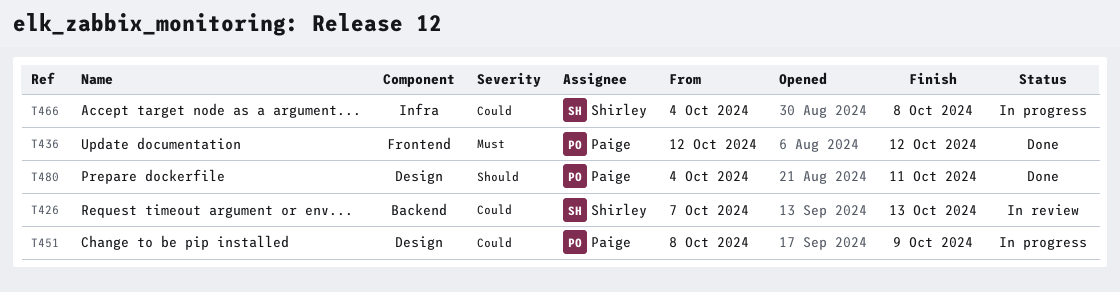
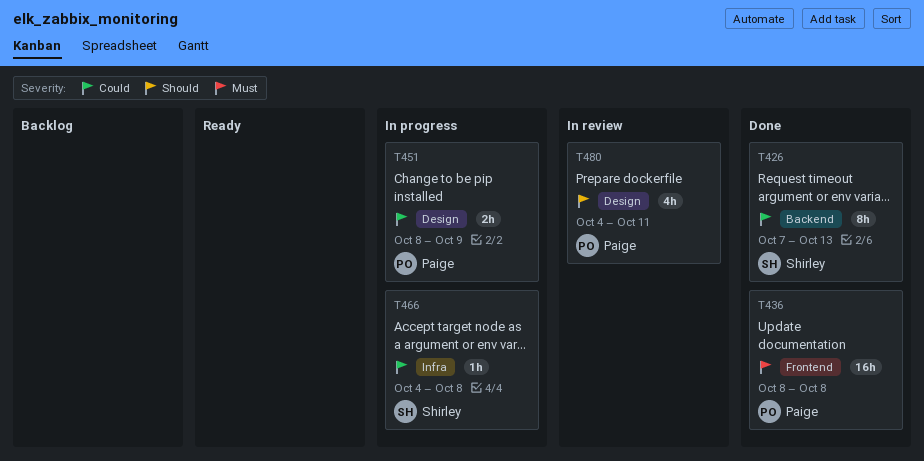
T426, status: In review -> Done
T436, start: Oct 12 -> Oct 8
T436, due: Oct 12 -> Oct 8
T480, status: Done -> In review

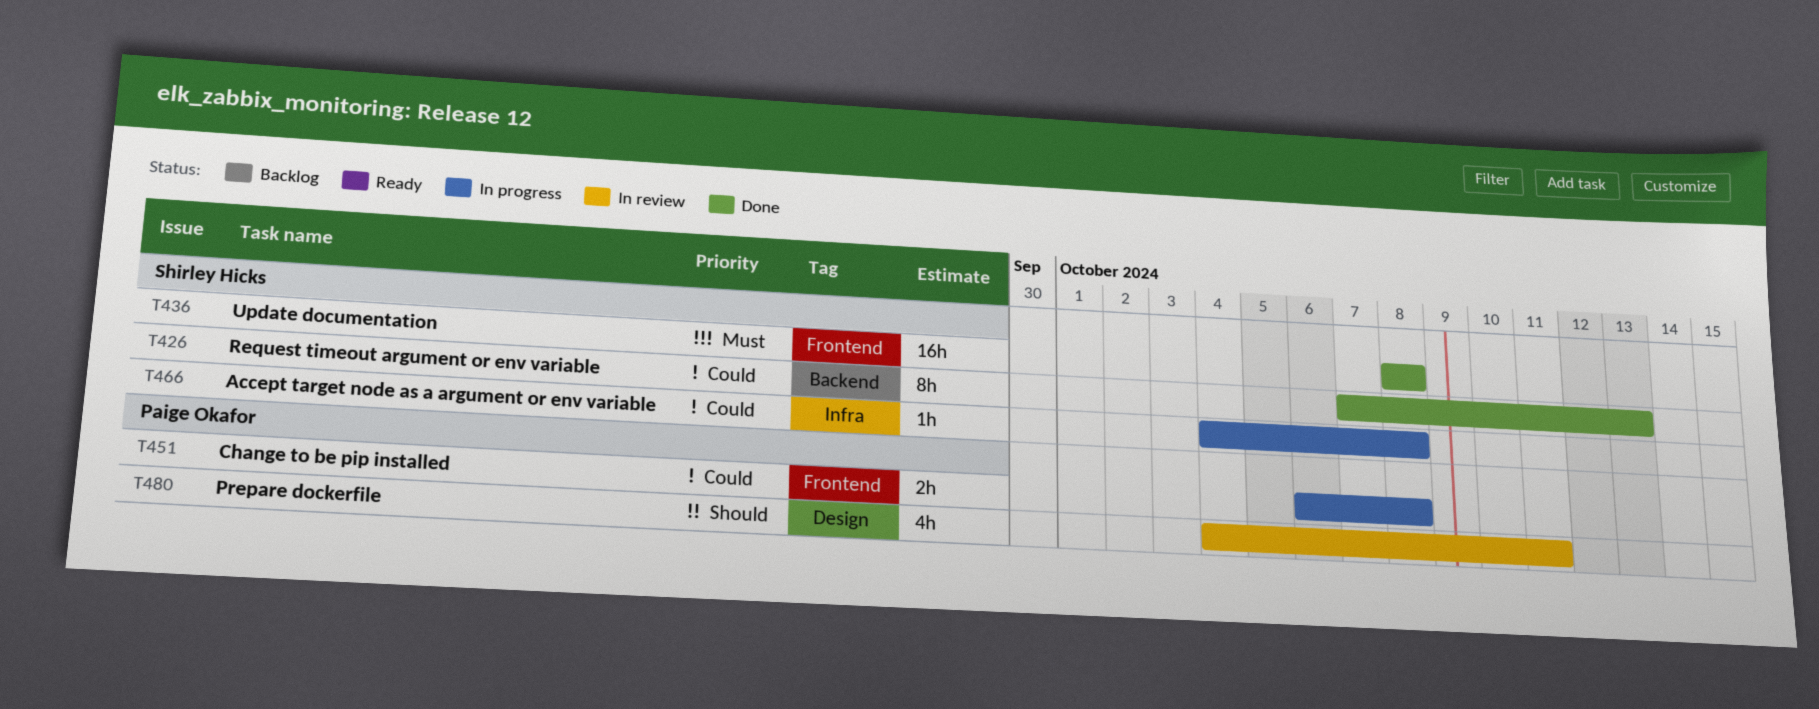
T436, owner: Paige Okafor -> Shirley Hicks
T451, label: Design -> Frontend
T451, start: Oct 8 -> Oct 6
T451, due: Oct 9 -> Oct 8

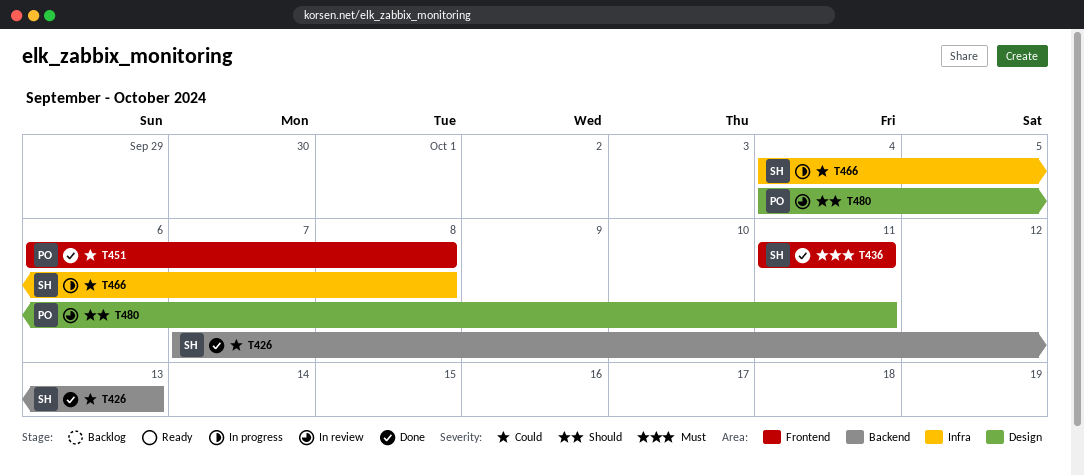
T436, start: Oct 8 -> Oct 11
T436, due: Oct 8 -> Oct 11
T451, status: In progress -> Done

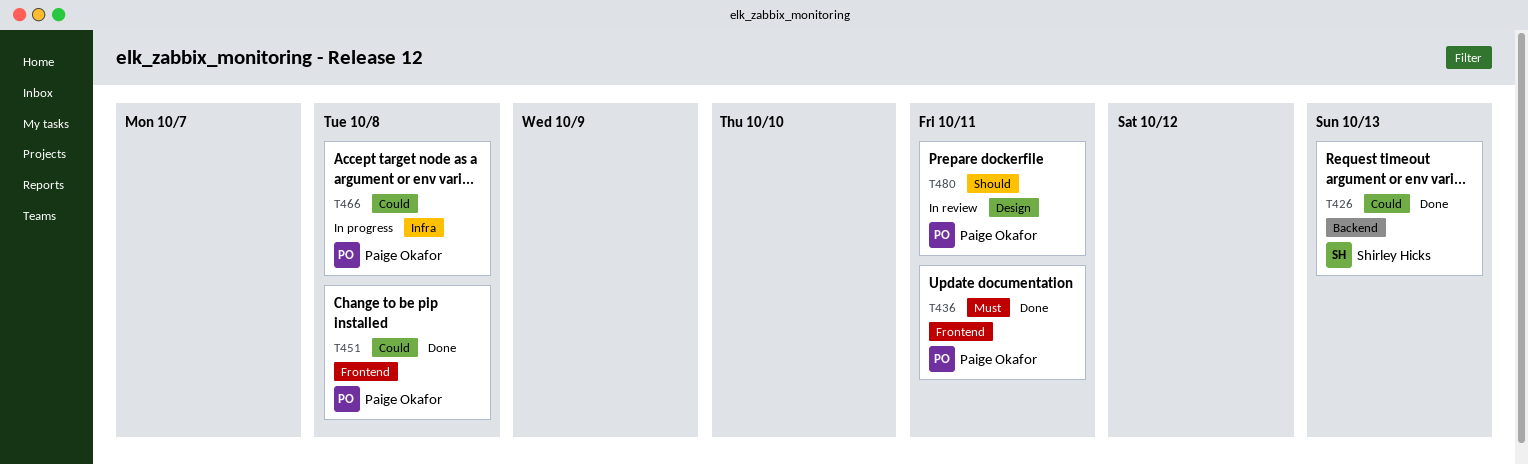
T436, owner: Shirley Hicks -> Paige Okafor
T466, owner: Shirley Hicks -> Paige Okafor

